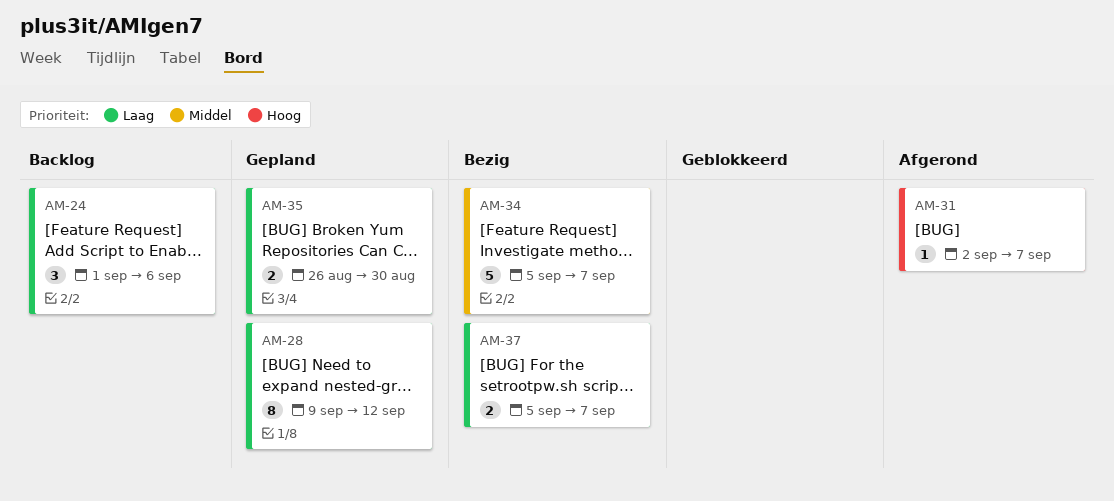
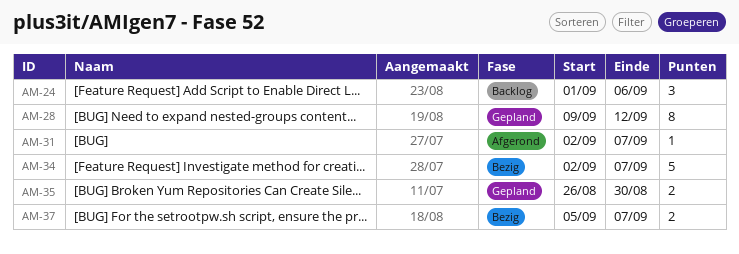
AM-34, start: Sep 5 -> Sep 2

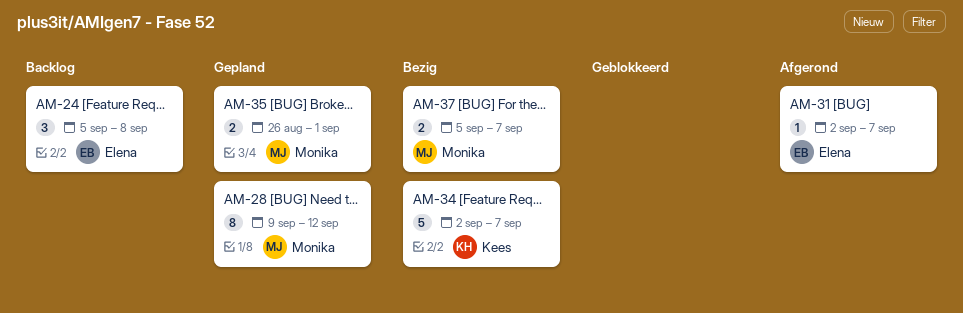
AM-24, start: Sep 1 -> Sep 5
AM-24, due: Sep 6 -> Sep 8
AM-35, due: Aug 30 -> Sep 1

